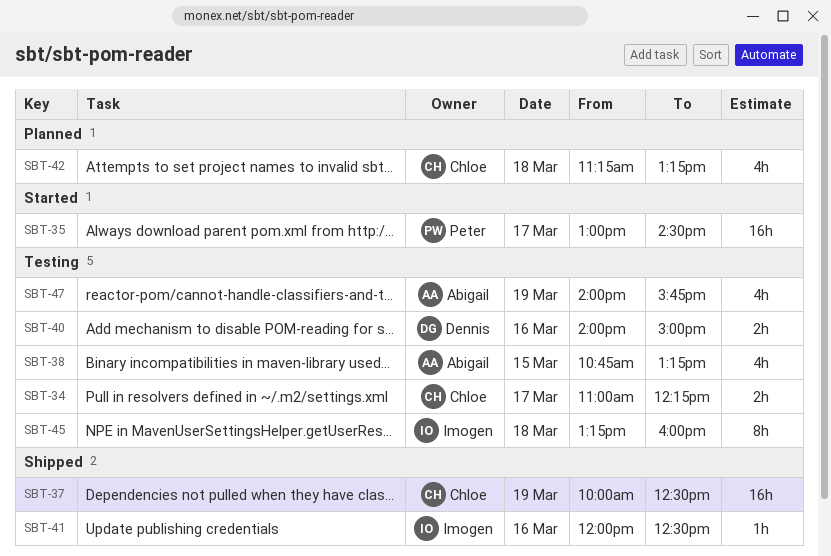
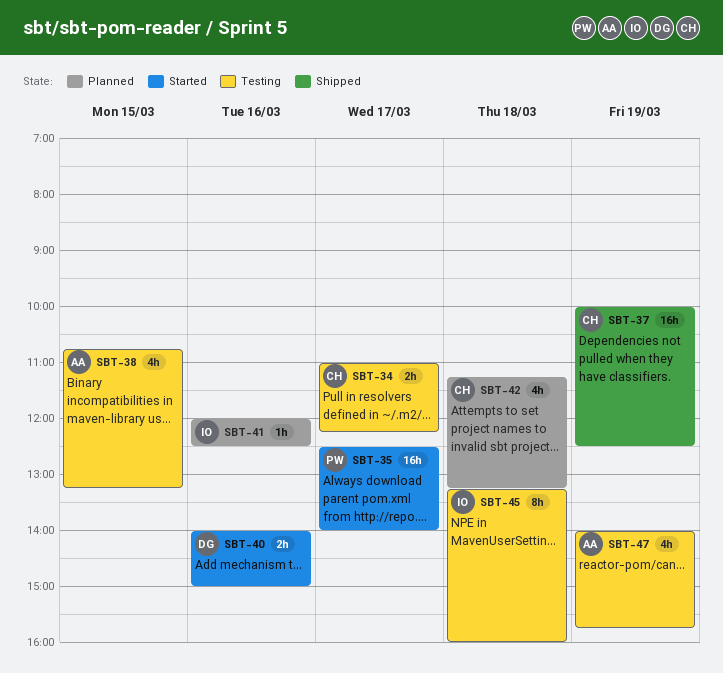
SBT-35, begins: 13:00 -> 12:30
SBT-35, ends: 14:30 -> 14:00
SBT-40, status: Testing -> Started
SBT-41, status: Shipped -> Planned

